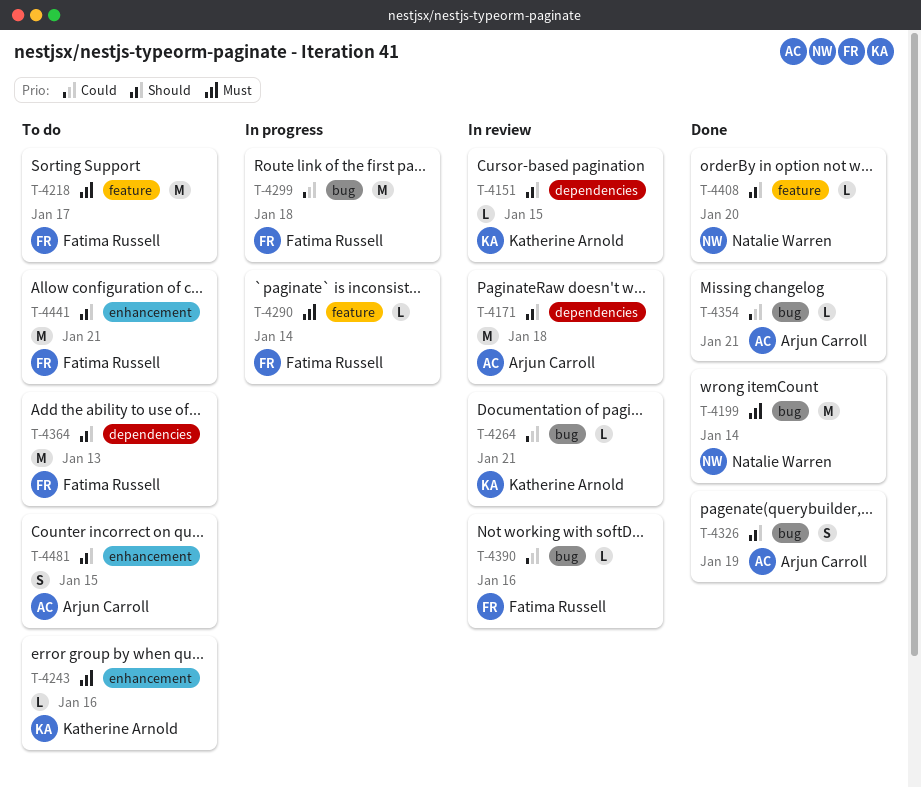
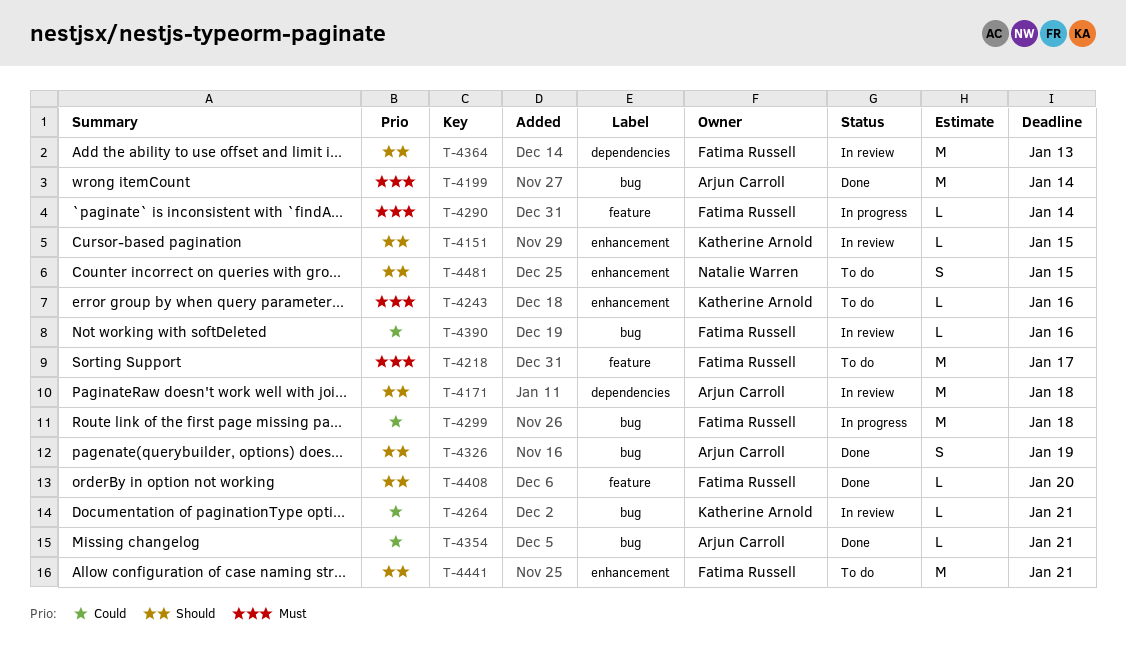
T-4151, label: dependencies -> enhancement
T-4199, owner: Natalie Warren -> Arjun Carroll
T-4364, status: To do -> In review
T-4408, owner: Natalie Warren -> Fatima Russell
T-4481, owner: Arjun Carroll -> Natalie Warren

